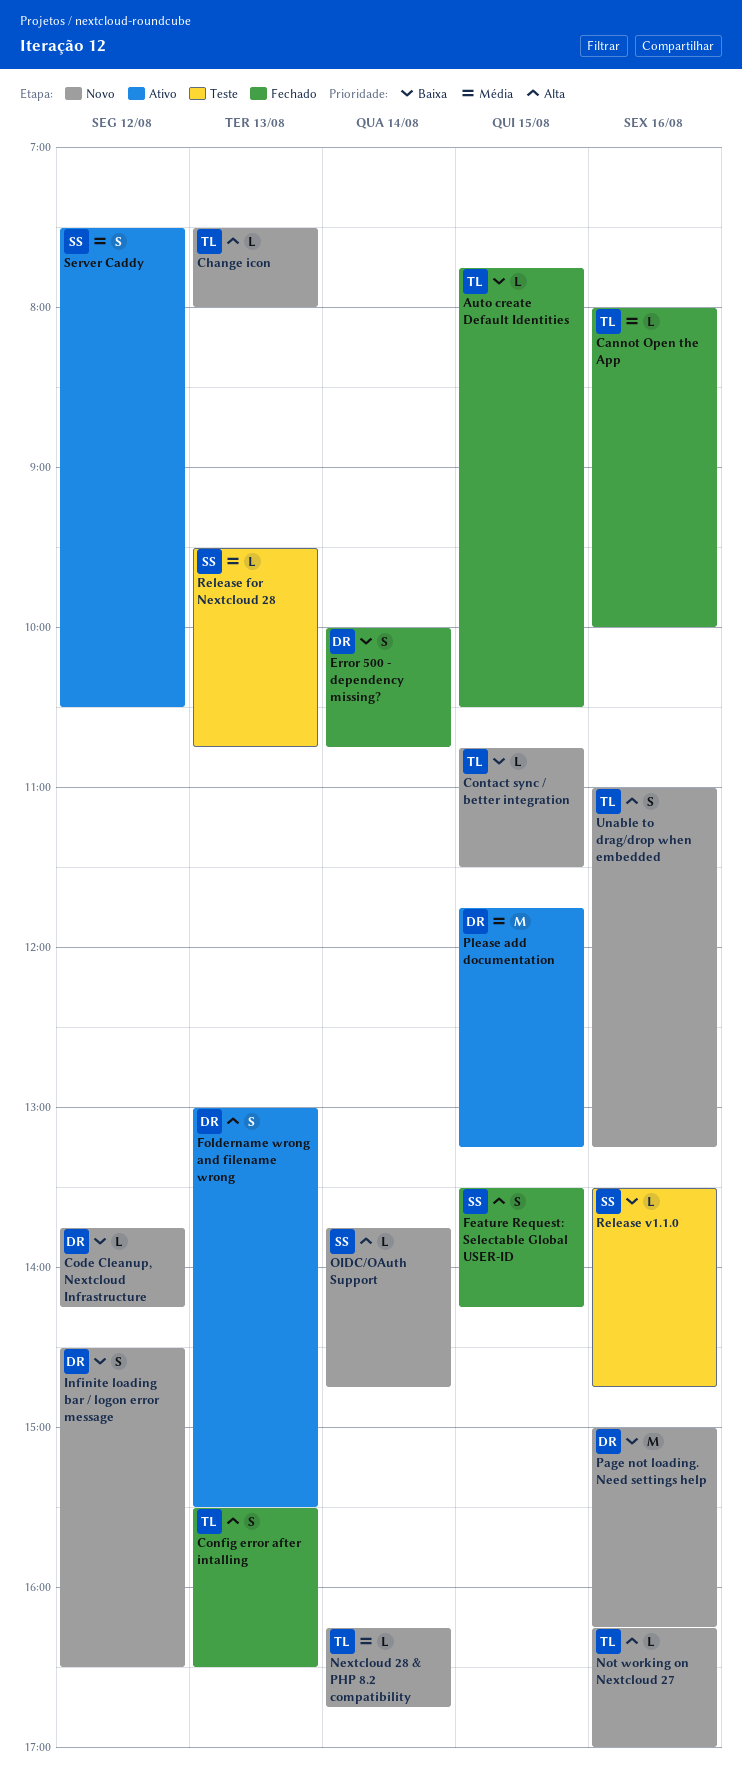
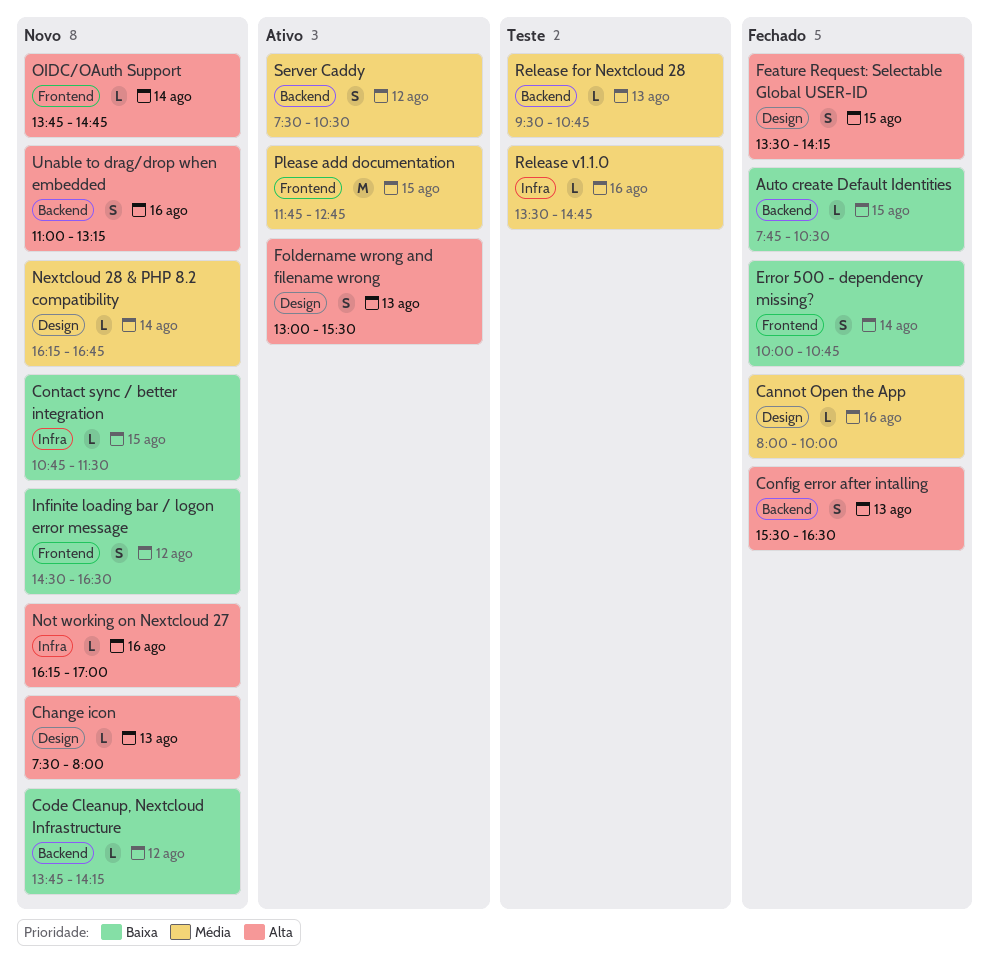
Page not loading. Need settings help: present -> none
Please add documentation, ends: 13:15 -> 12:45
Release v1.1.0, priority: Baixa -> Média

